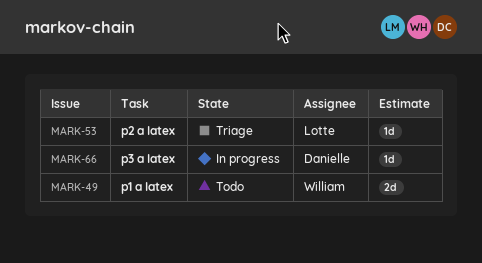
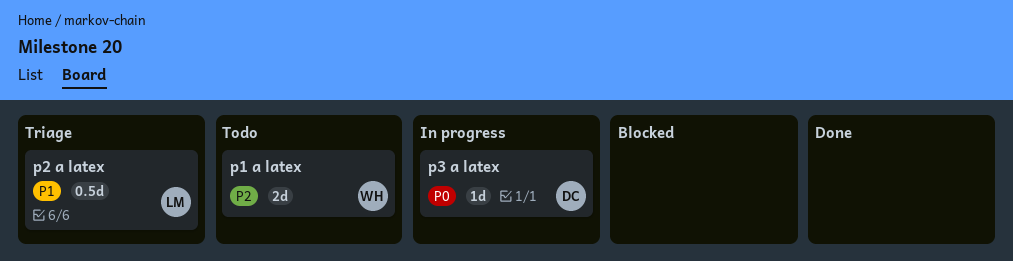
p2 a latex, estimate: 1d -> 0.5d

